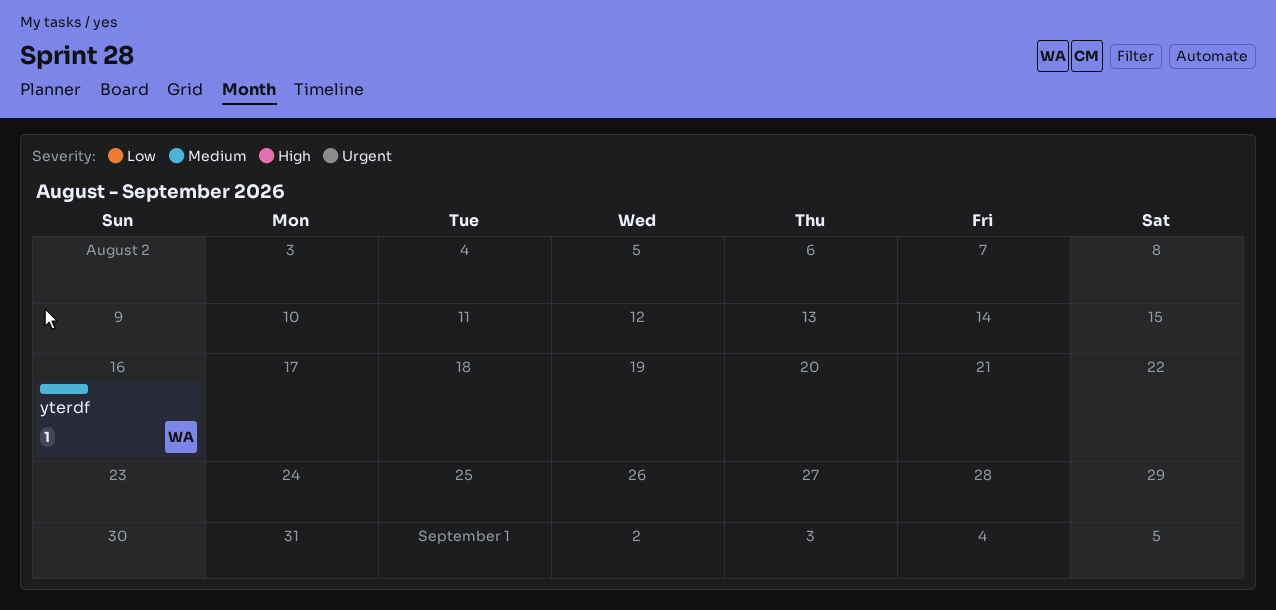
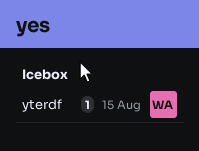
yterdf, due: Aug 16 -> Aug 15

